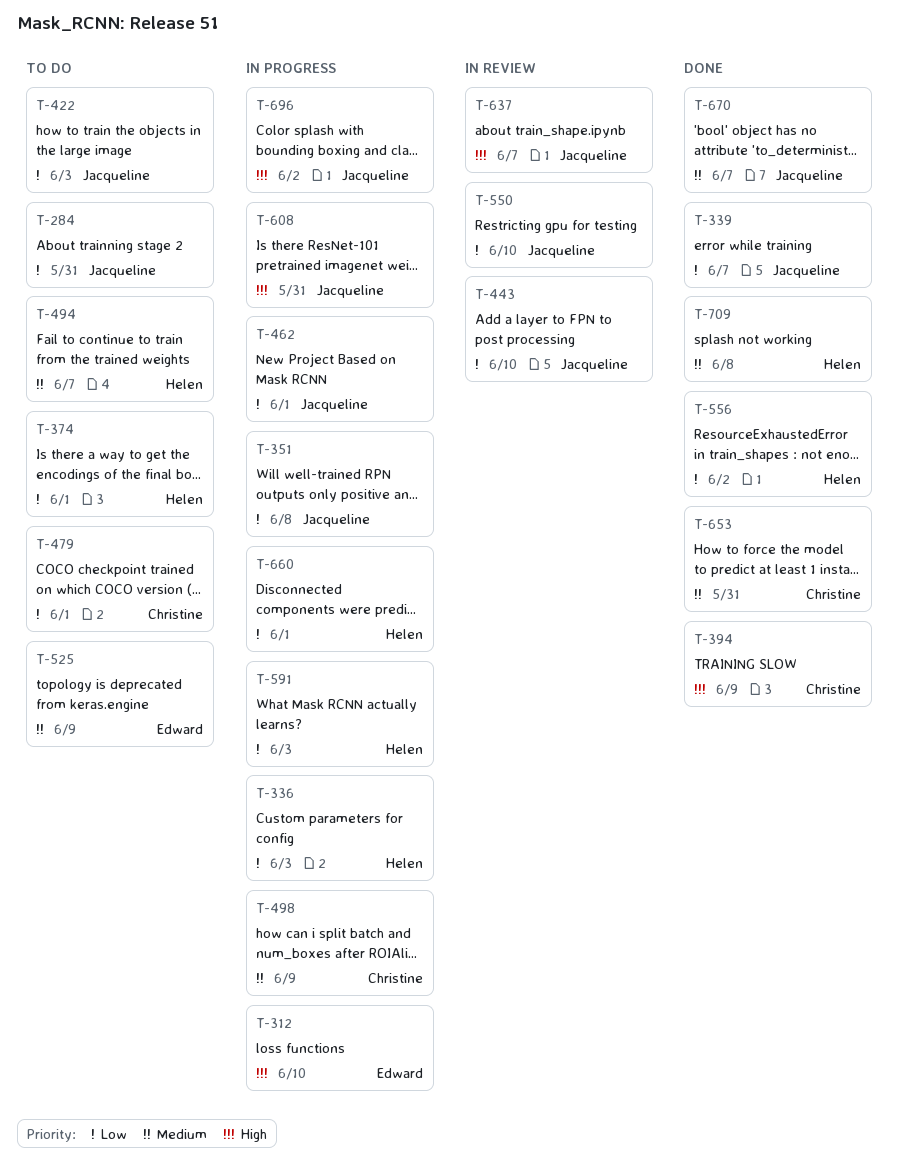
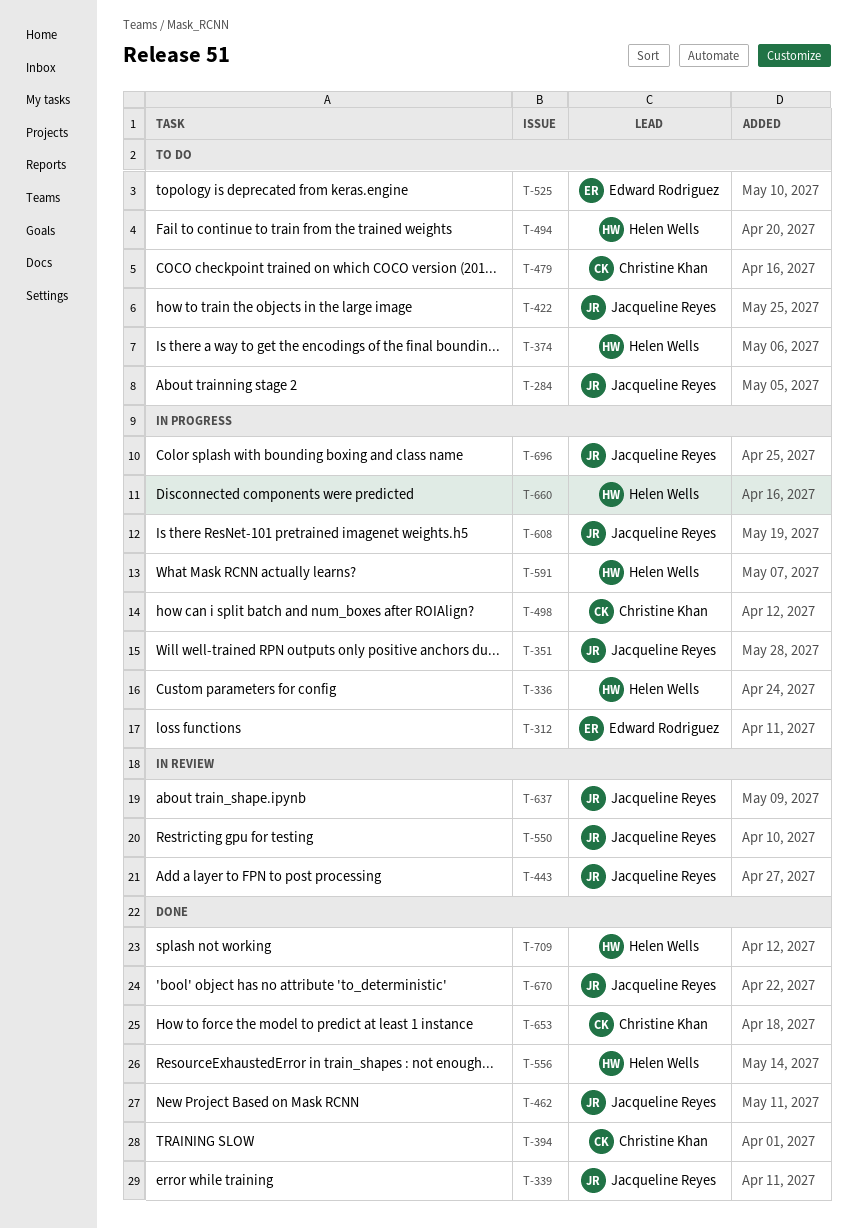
T-462, status: In progress -> Done

